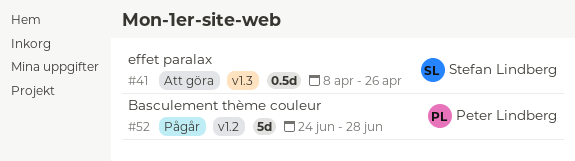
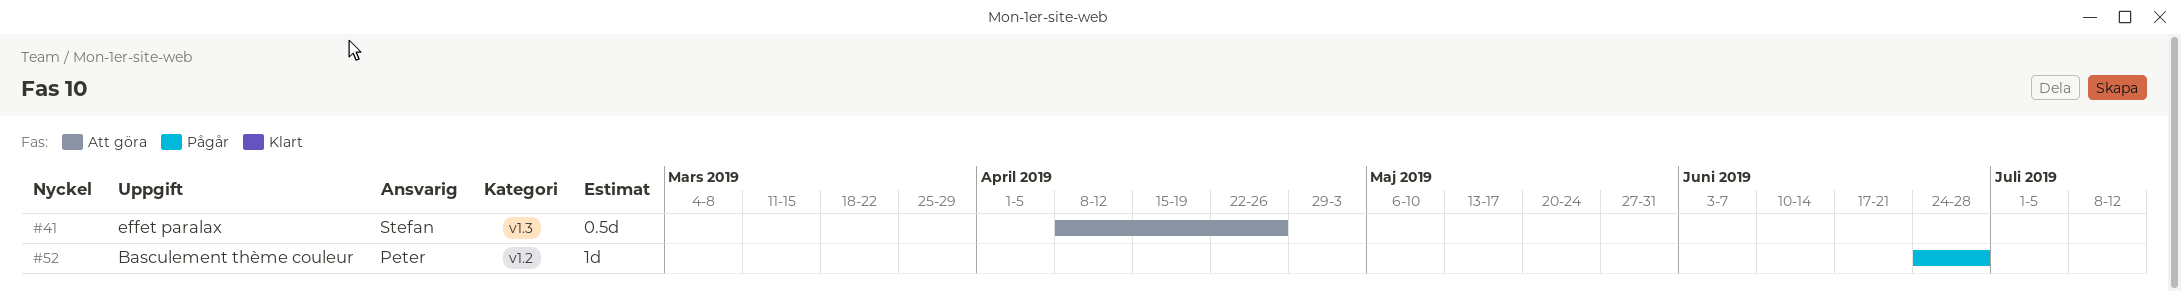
#52, estimate: 5d -> 1d

